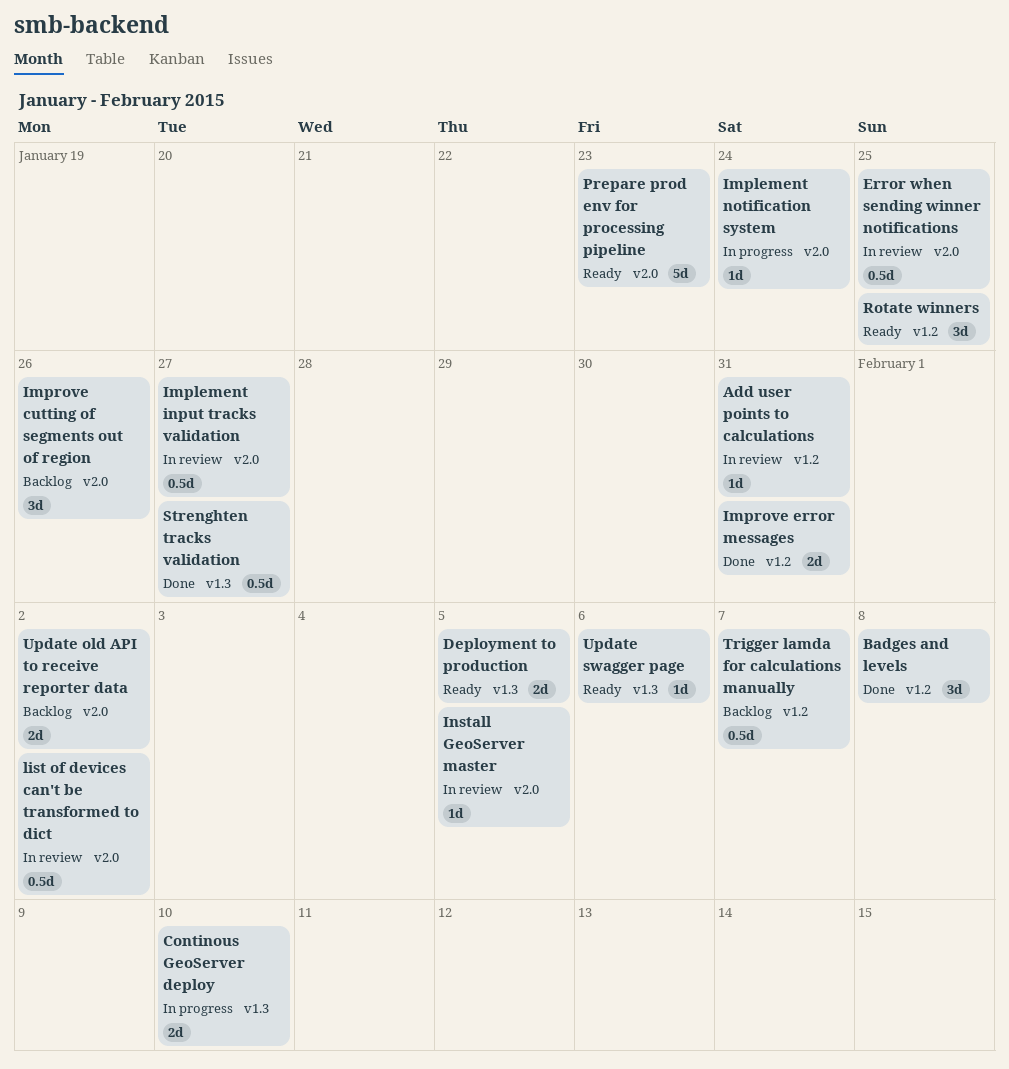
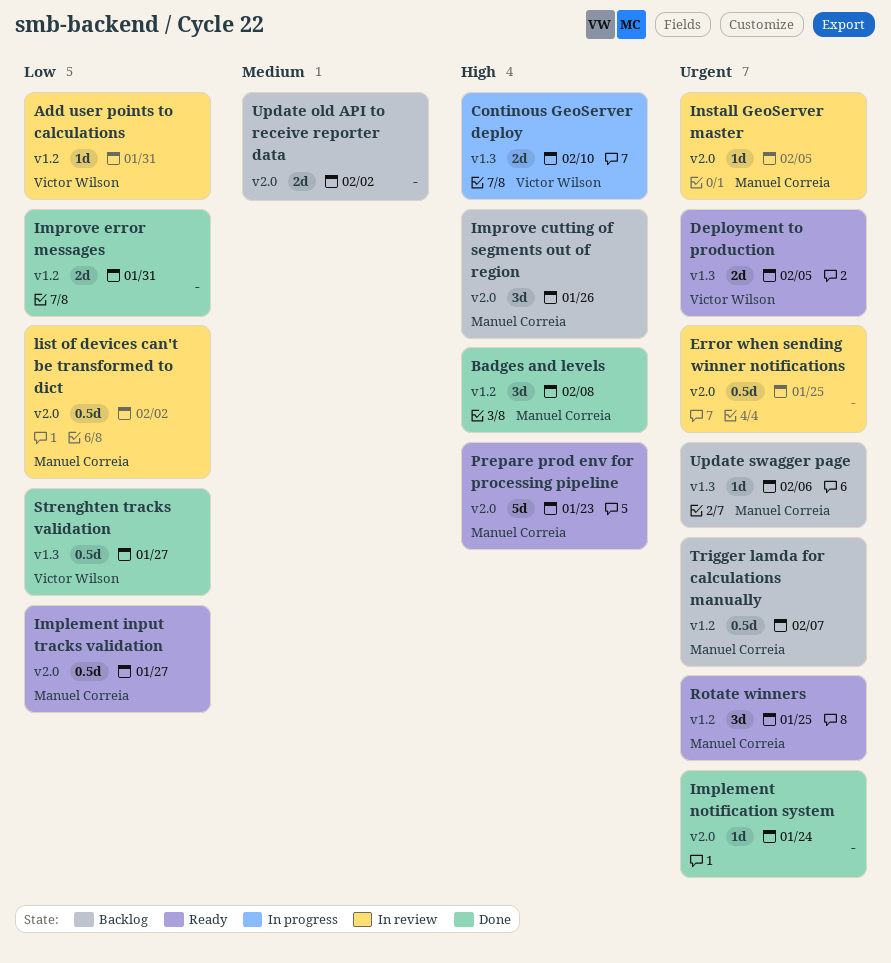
Implement input tracks validation, status: In review -> Ready
Implement notification system, status: In progress -> Done
Update swagger page, status: Ready -> Backlog

